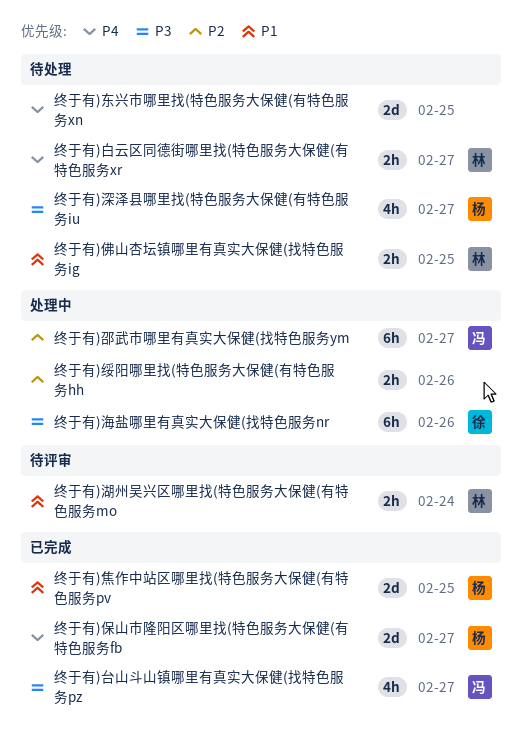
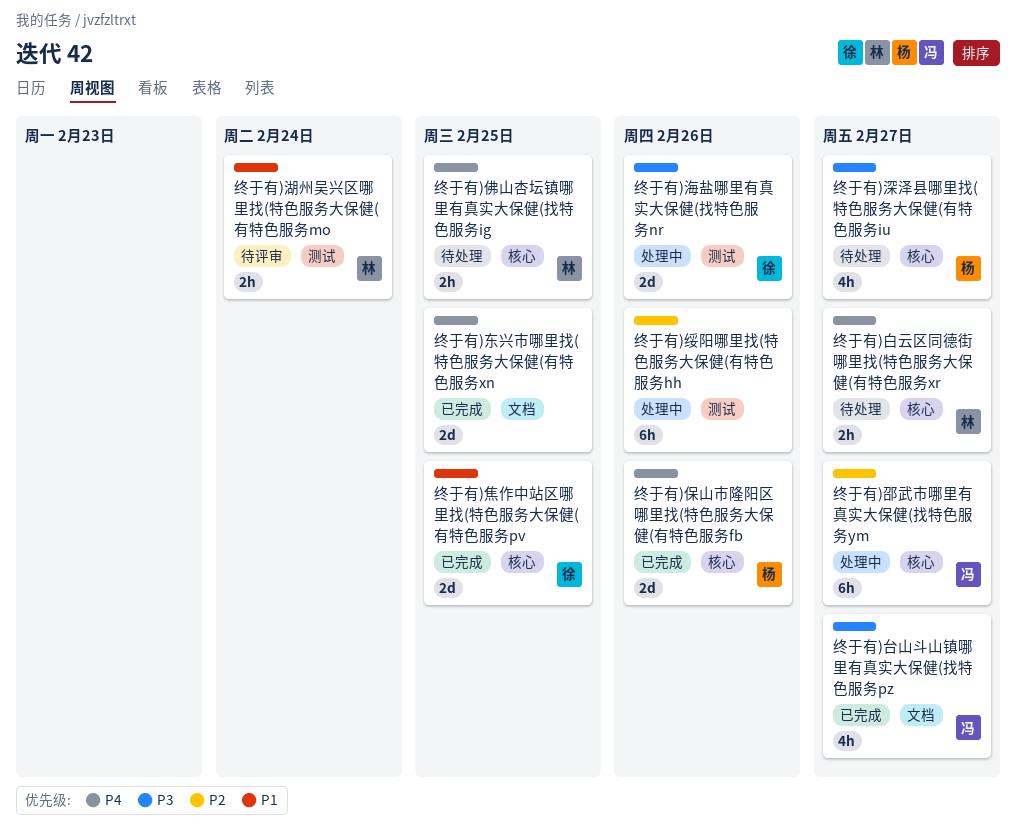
终于有)东兴市哪里找(特色服务大保健(有特色服务xn, status: 待处理 -> 已完成
终于有)佛山杏坛镇哪里有真实大保健(找特色服务ig, priority: P1 -> P4
终于有)保山市隆阳区哪里找(特色服务大保健(有特色服务fb, due: Feb 27 -> Feb 26
终于有)海盐哪里有真实大保健(找特色服务nr, estimate: 6h -> 2d
终于有)焦作中站区哪里找(特色服务大保健(有特色服务pv, owner: 杨 -> 徐
终于有)绥阳哪里找(特色服务大保健(有特色服务hh, estimate: 2h -> 6h

